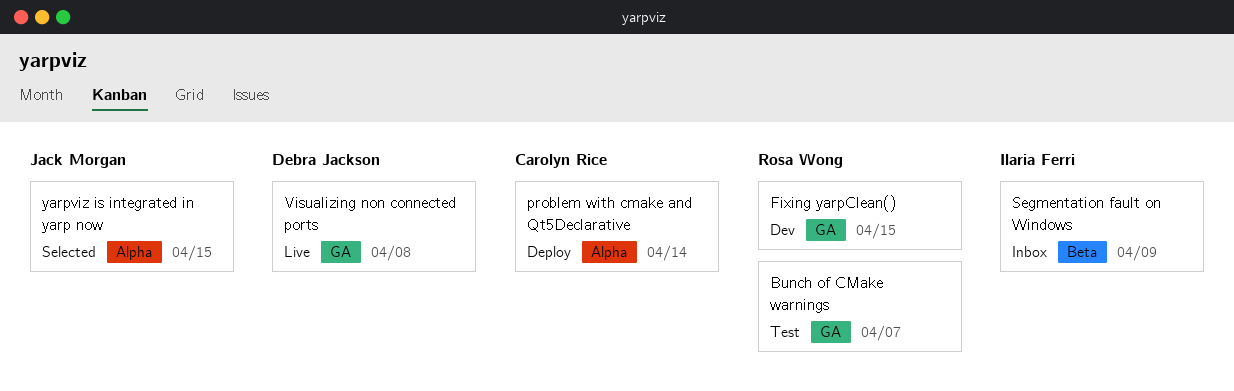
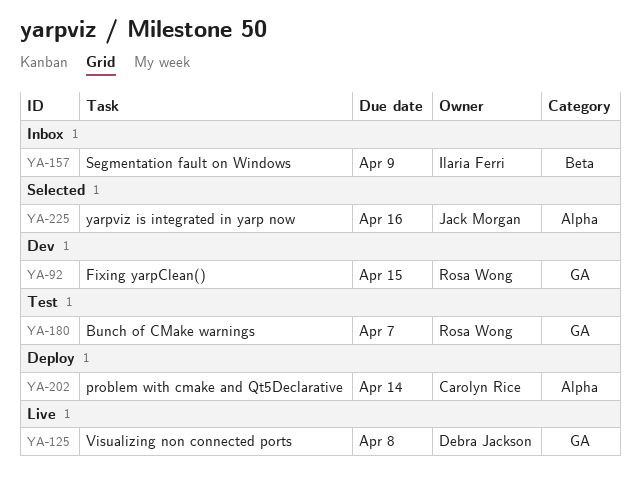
yarpviz is integrated in yarp now, due: Apr 15 -> Apr 16

